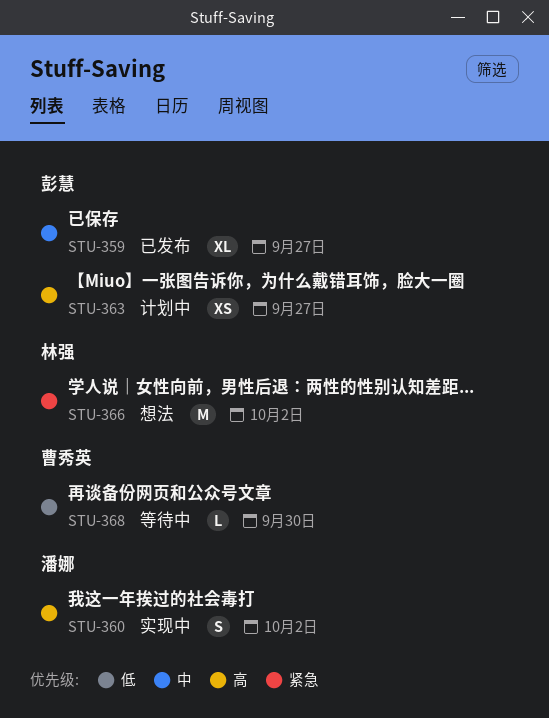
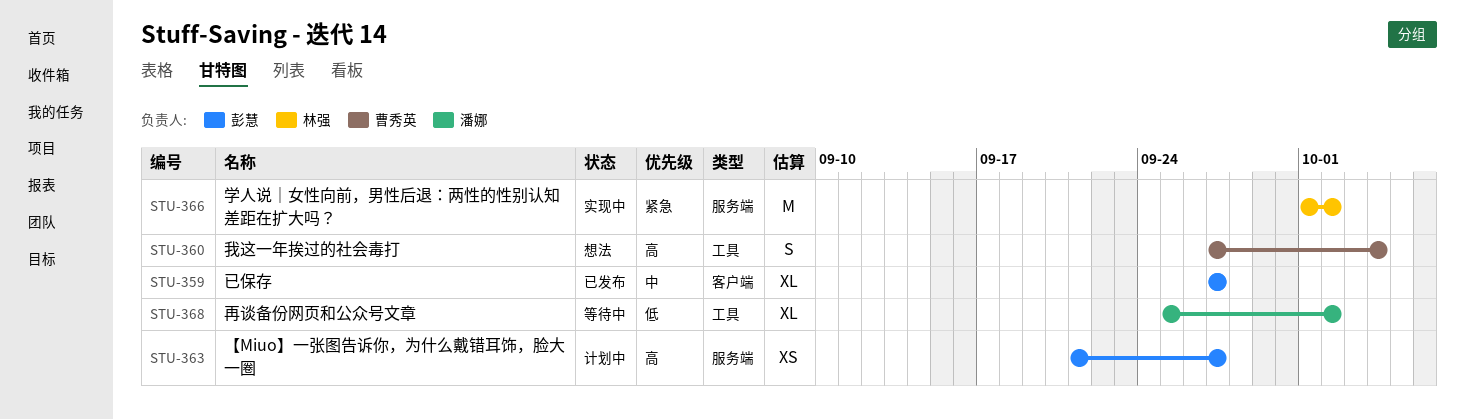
STU-360, status: 实现中 -> 想法
STU-360, owner: 潘娜 -> 曹秀英
STU-360, due: Oct 2 -> Oct 4
STU-366, status: 想法 -> 实现中
STU-368, owner: 曹秀英 -> 潘娜
STU-368, estimate: L -> XL
STU-368, due: Sep 30 -> Oct 2

